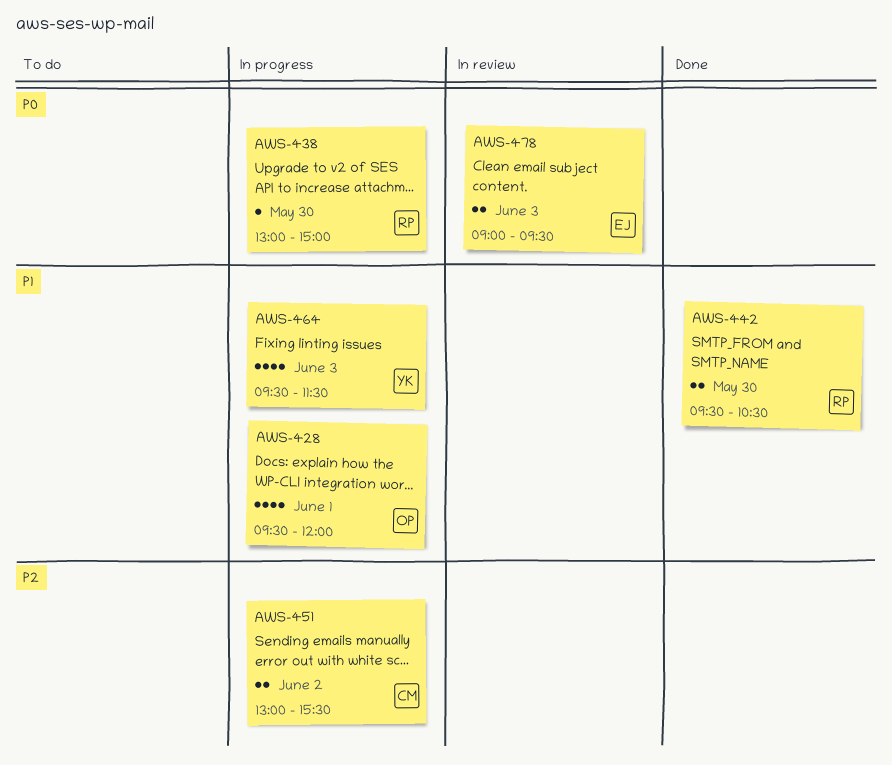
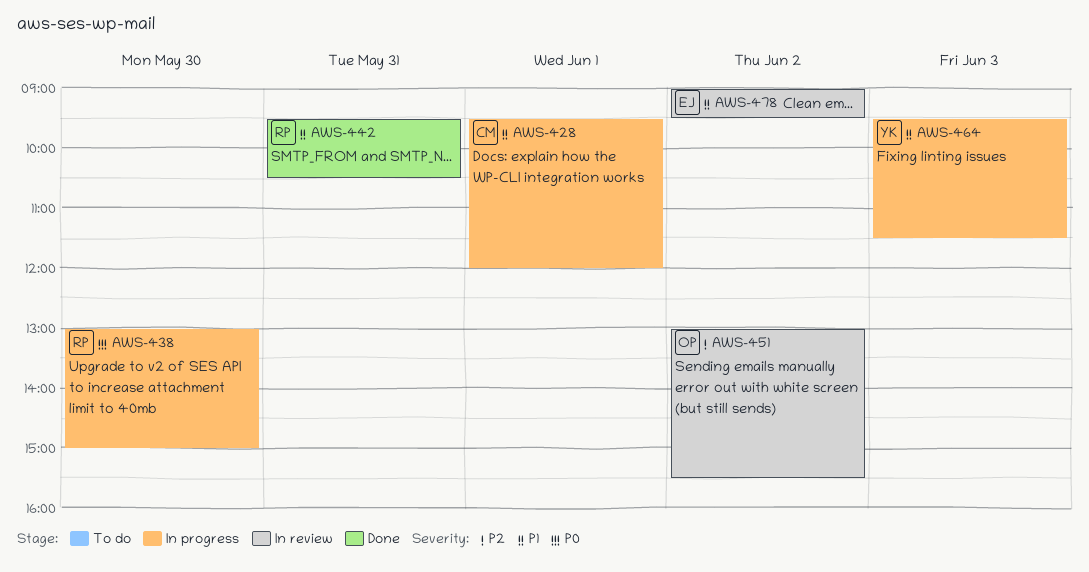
AWS-428, owner: OP -> CM
AWS-442, day: May 30 -> May 31
AWS-451, status: In progress -> In review
AWS-451, owner: CM -> OP
AWS-478, priority: P0 -> P1
AWS-478, day: Jun 3 -> Jun 2

